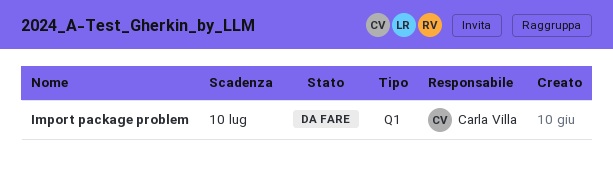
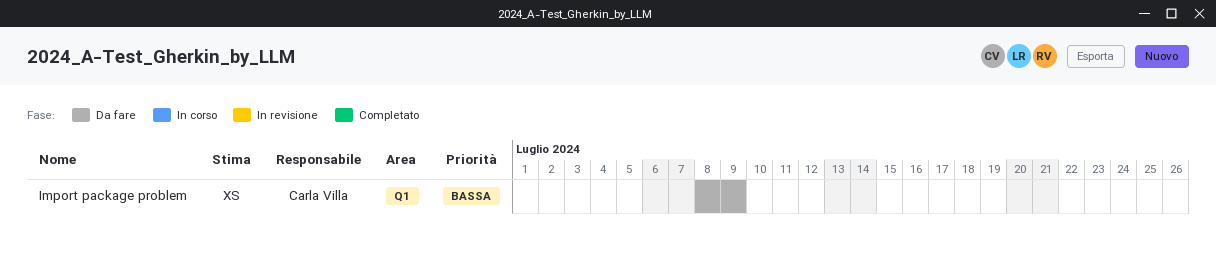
Import package problem, due: Jul 10 -> Jul 9

